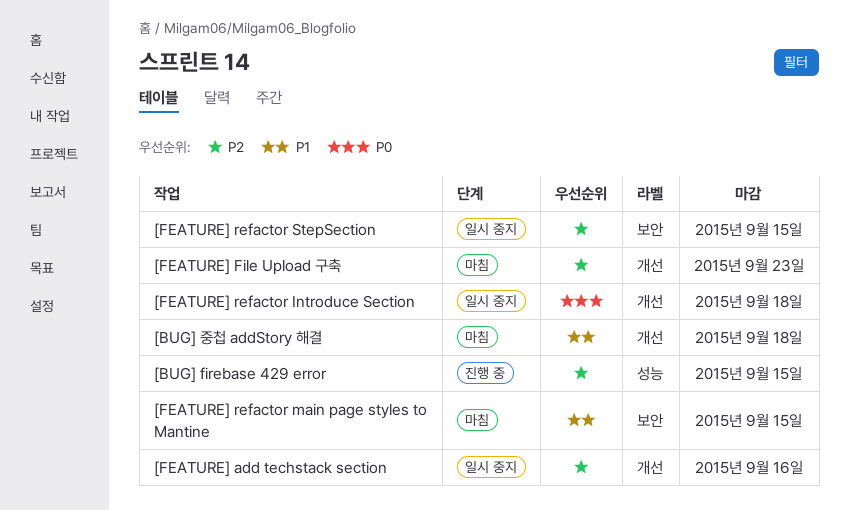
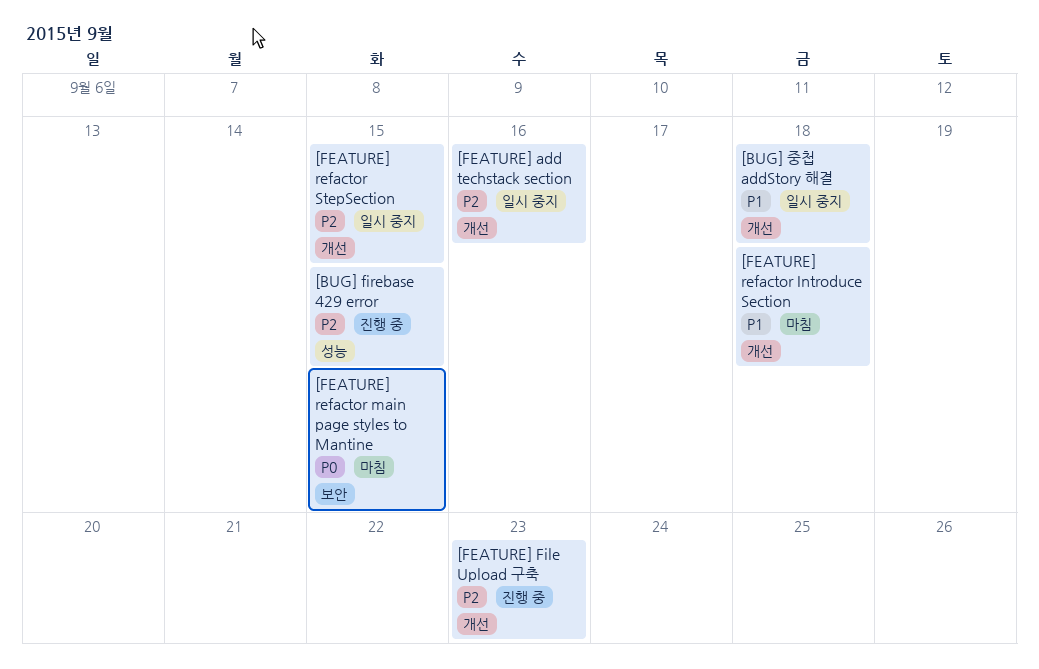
[BUG] 중첩 addStory 해결, status: 마침 -> 일시 중지
[FEATURE] File Upload 구축, status: 마침 -> 진행 중
[FEATURE] refactor Introduce Section, status: 일시 중지 -> 마침
[FEATURE] refactor Introduce Section, priority: P0 -> P1
[FEATURE] refactor main page styles to Mantine, priority: P1 -> P0
[FEATURE] refactor StepSection, label: 보안 -> 개선

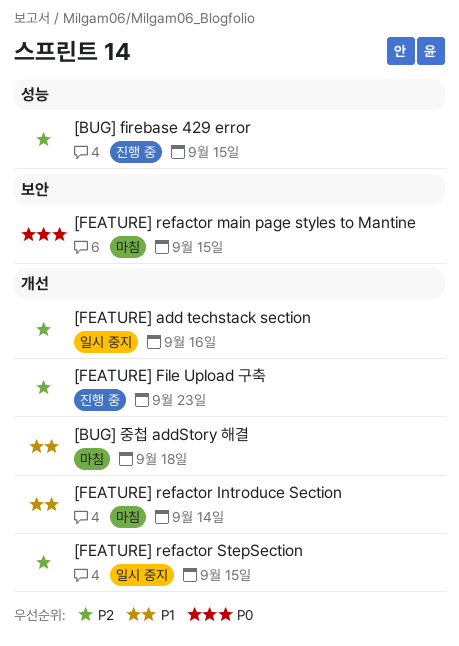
[BUG] 중첩 addStory 해결, status: 일시 중지 -> 마침
[FEATURE] refactor Introduce Section, due: Sep 18 -> Sep 14

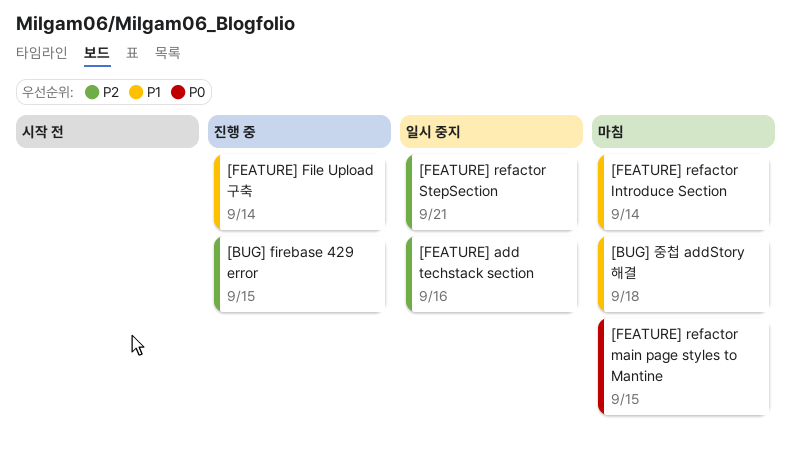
[FEATURE] File Upload 구축, priority: P2 -> P1
[FEATURE] File Upload 구축, due: Sep 23 -> Sep 14
[FEATURE] refactor StepSection, due: Sep 15 -> Sep 21

